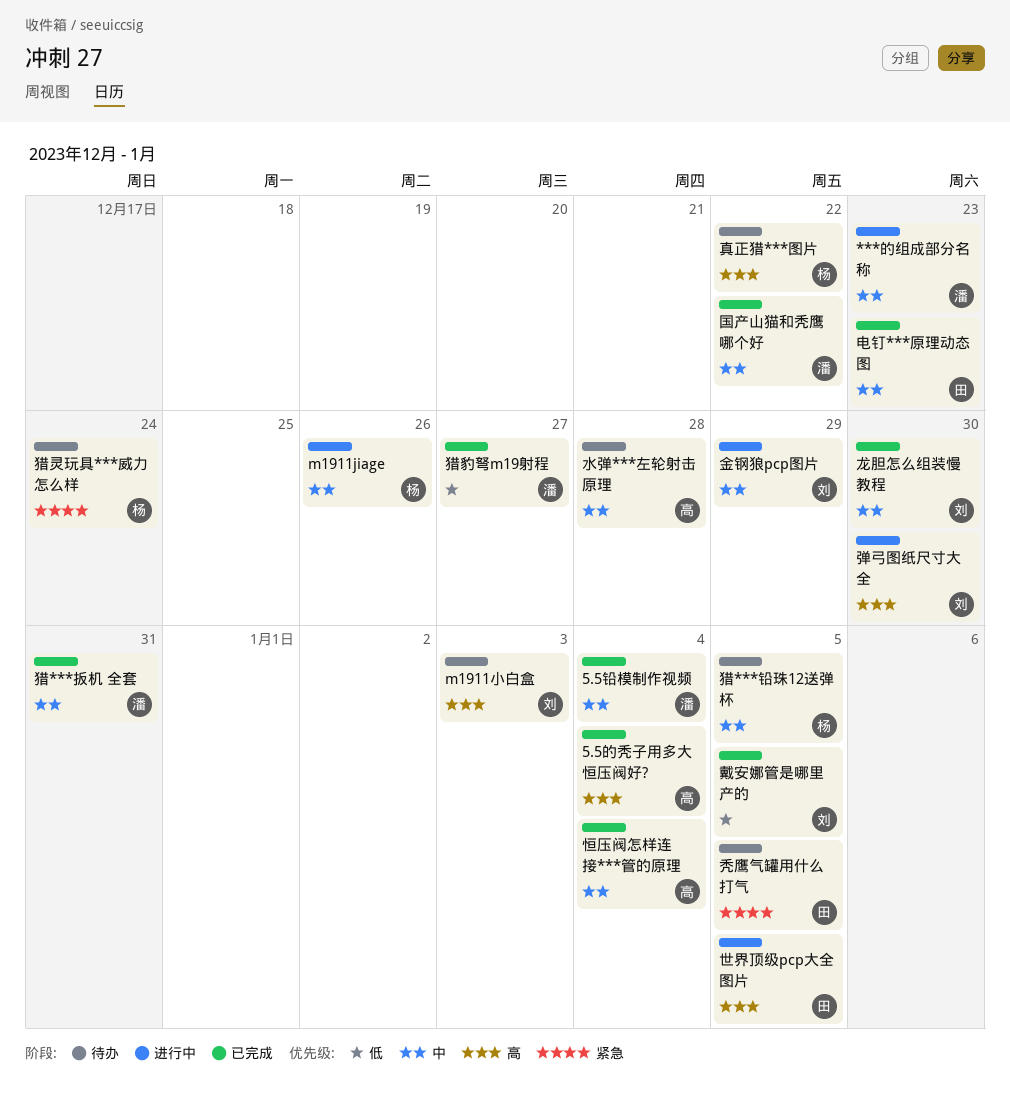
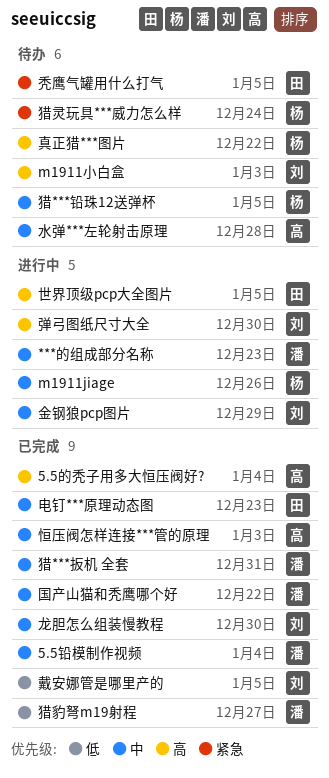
恒压阀怎样连接***管的原理, due: Jan 4 -> Jan 3

